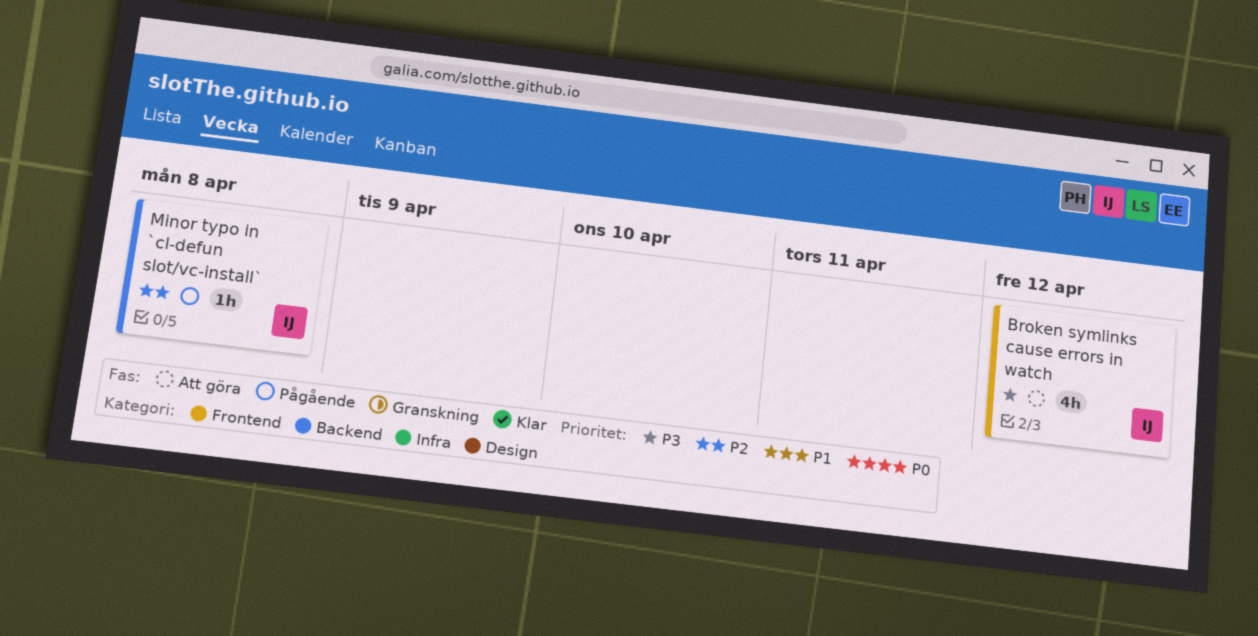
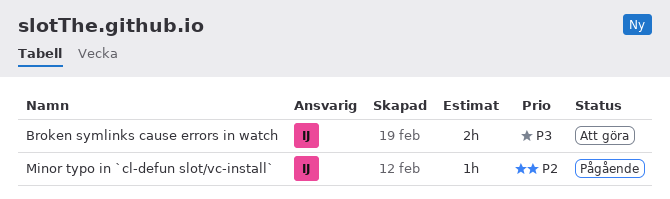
Broken symlinks cause errors in watch, estimate: 4h -> 2h

